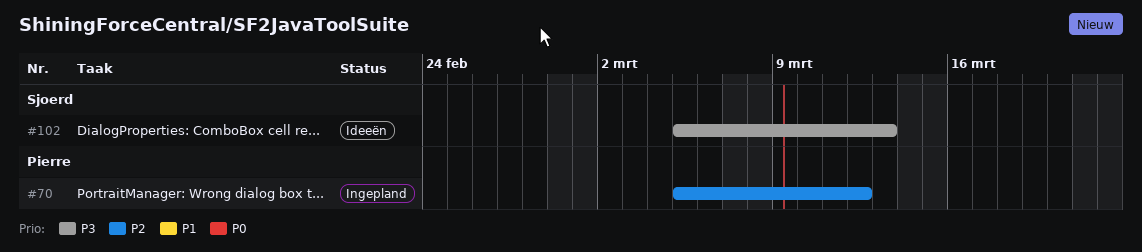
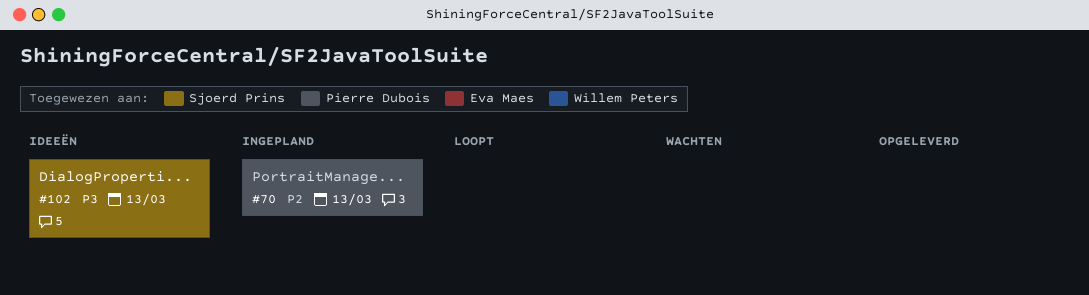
#70, due: Mar 12 -> Mar 13

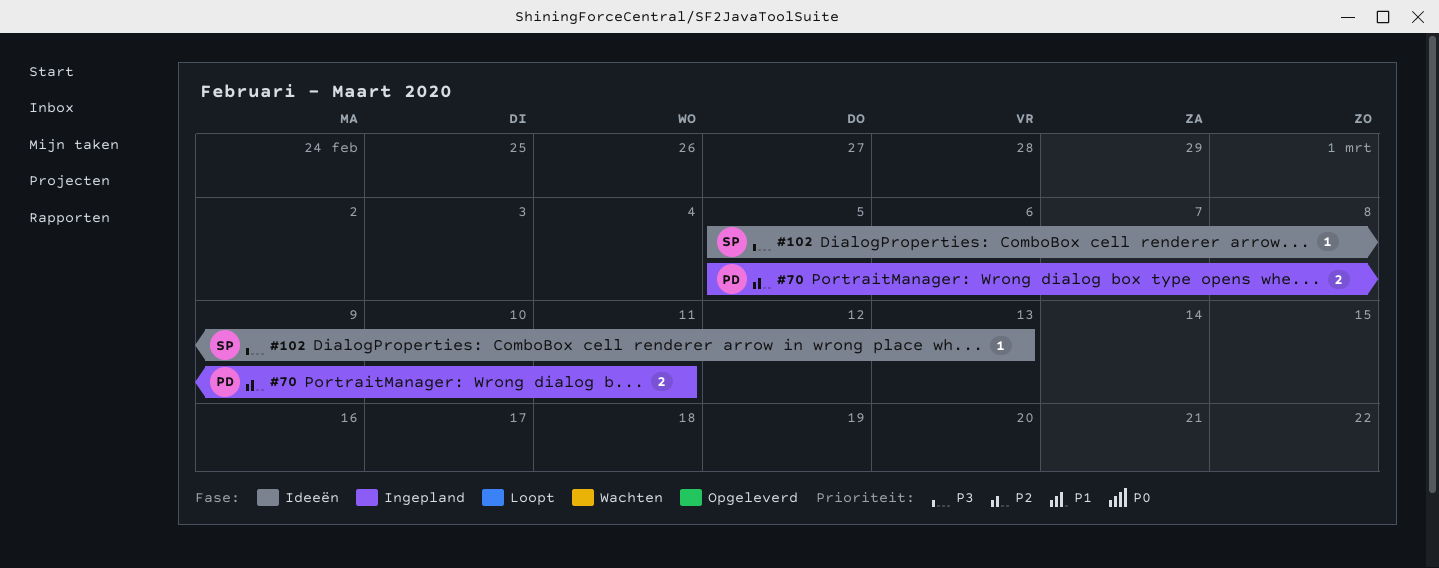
#70, due: Mar 13 -> Mar 11

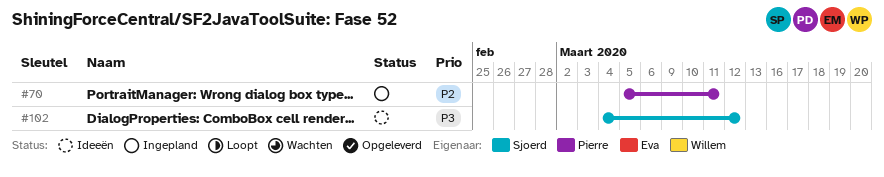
#102, start: Mar 5 -> Mar 4
#102, due: Mar 13 -> Mar 12

